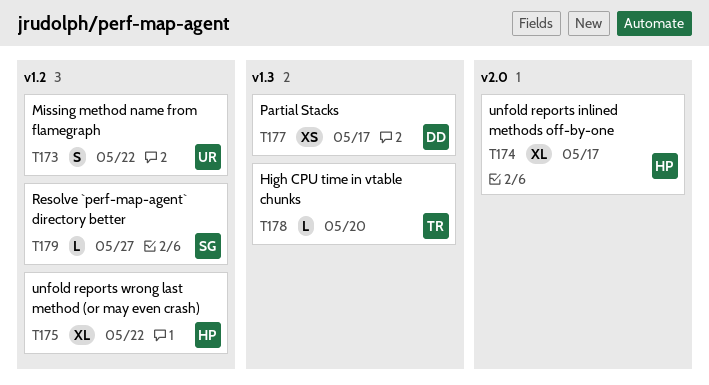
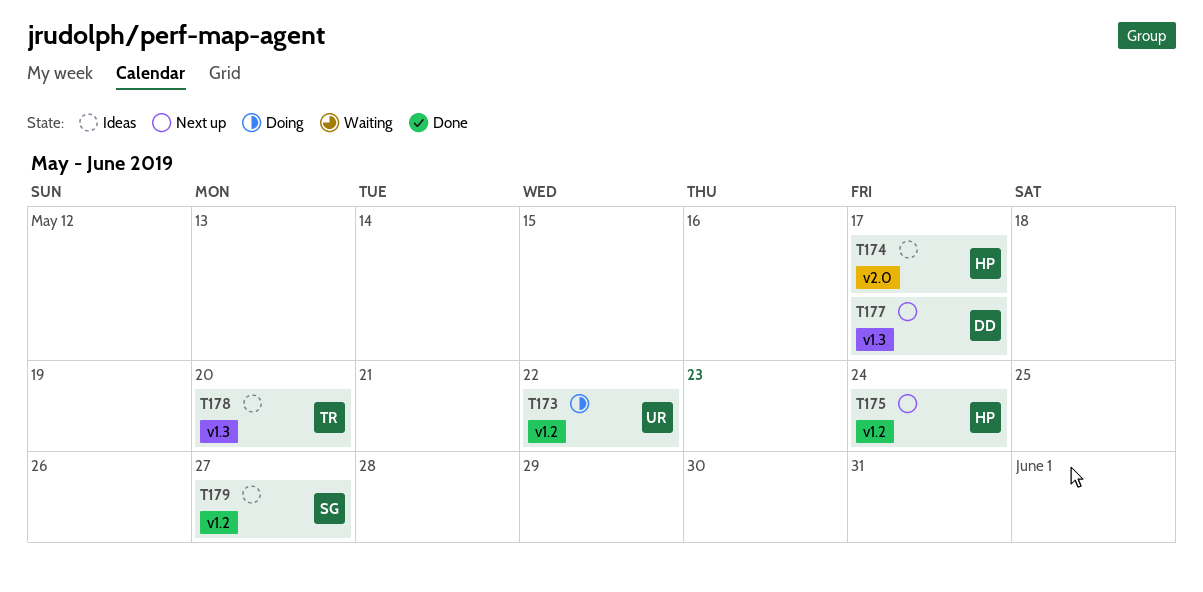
T175, due: May 22 -> May 24

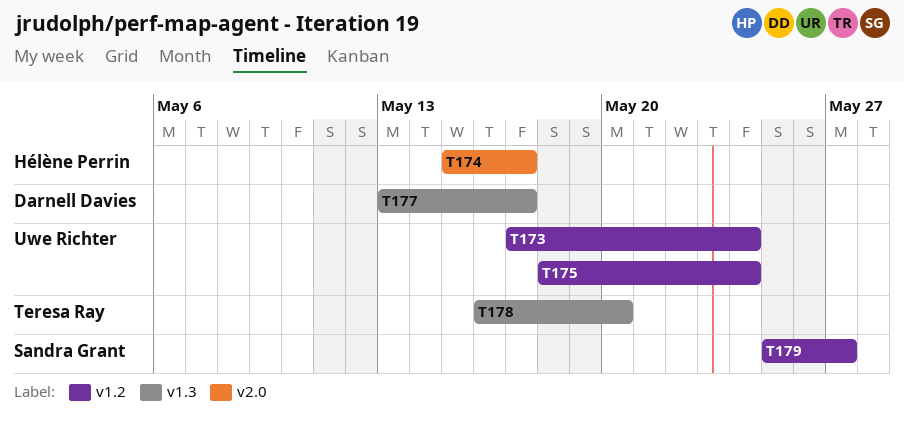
T173, due: May 22 -> May 24
T175, owner: Hélène Perrin -> Uwe Richter

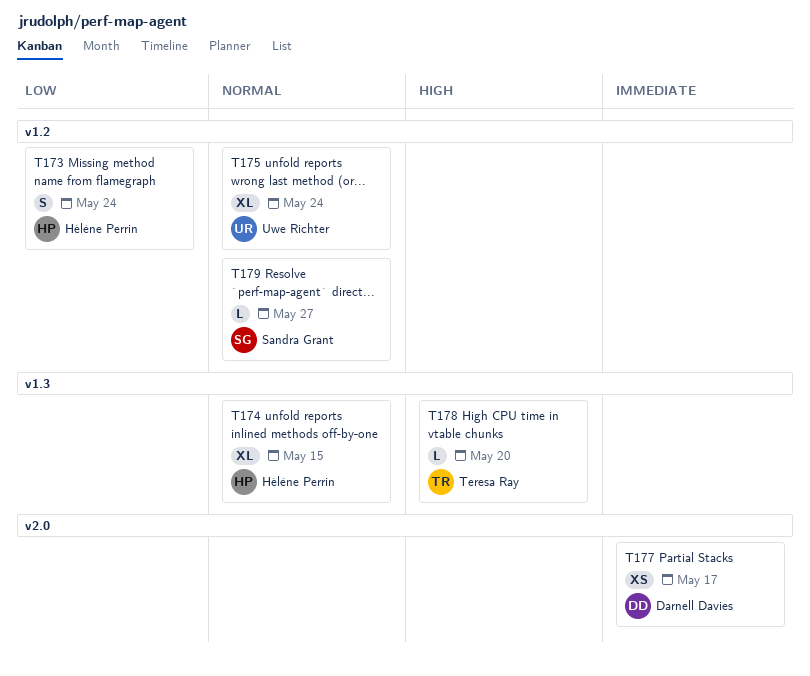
T173, owner: Uwe Richter -> Hélène Perrin
T174, label: v2.0 -> v1.3
T174, due: May 17 -> May 15
T177, label: v1.3 -> v2.0

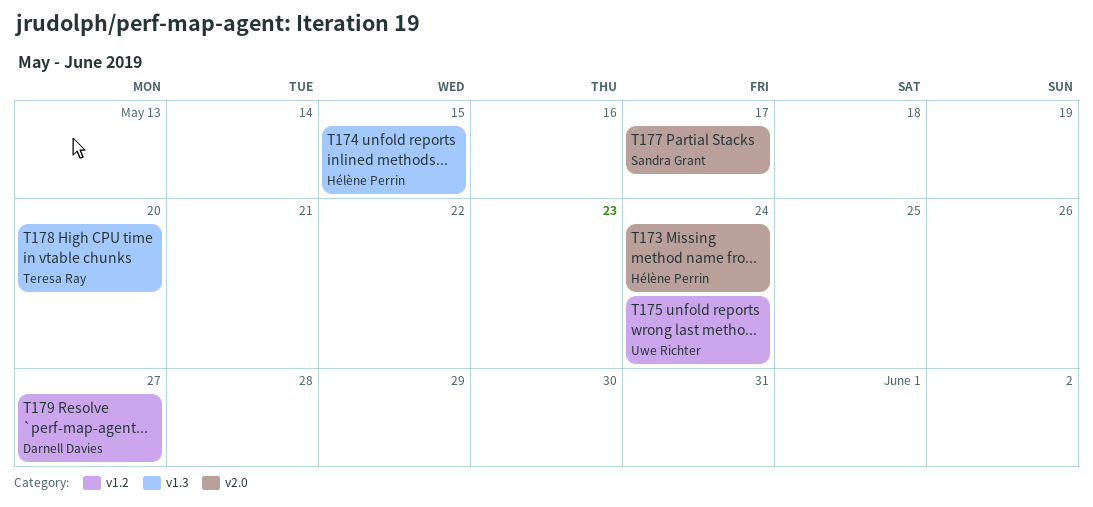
T173, label: v1.2 -> v2.0
T177, owner: Darnell Davies -> Sandra Grant
T179, owner: Sandra Grant -> Darnell Davies

